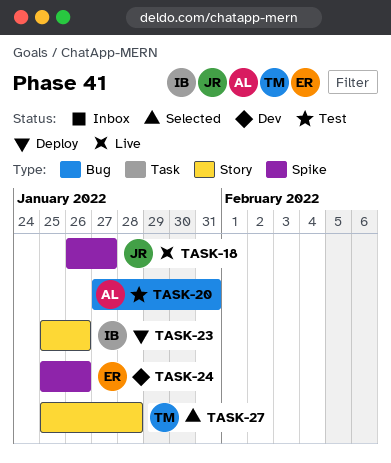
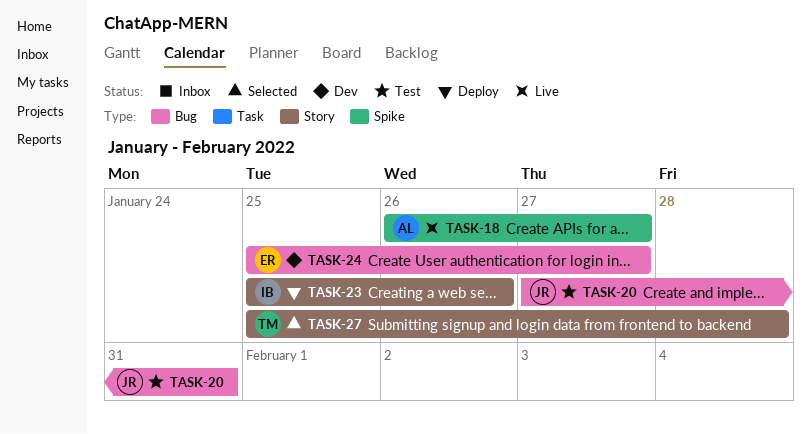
TASK-18, owner: JR -> AL
TASK-20, owner: AL -> JR
TASK-24, label: Spike -> Bug
TASK-24, due: Jan 26 -> Jan 27

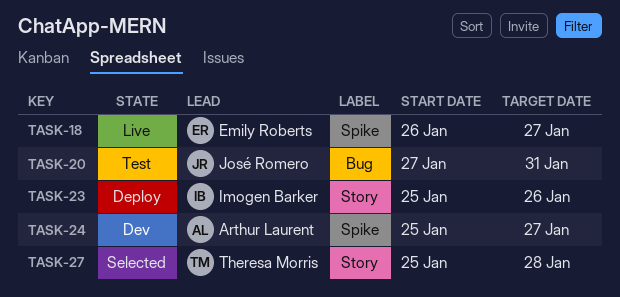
TASK-18, owner: Arthur Laurent -> Emily Roberts
TASK-24, owner: Emily Roberts -> Arthur Laurent
TASK-24, label: Bug -> Spike

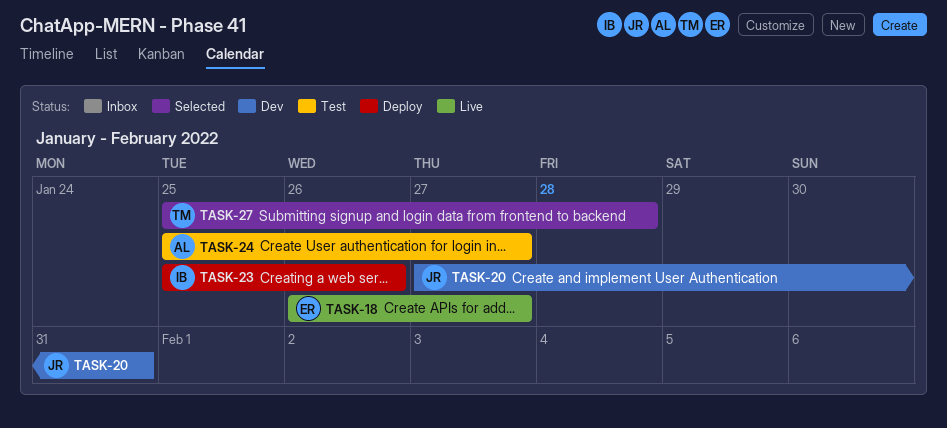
TASK-20, status: Test -> Dev
TASK-24, status: Dev -> Test

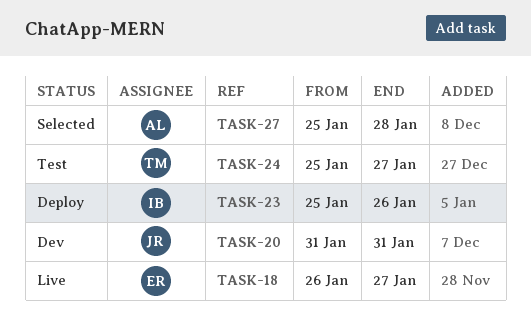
TASK-20, start: Jan 27 -> Jan 31
TASK-24, owner: AL -> TM
TASK-27, owner: TM -> AL

